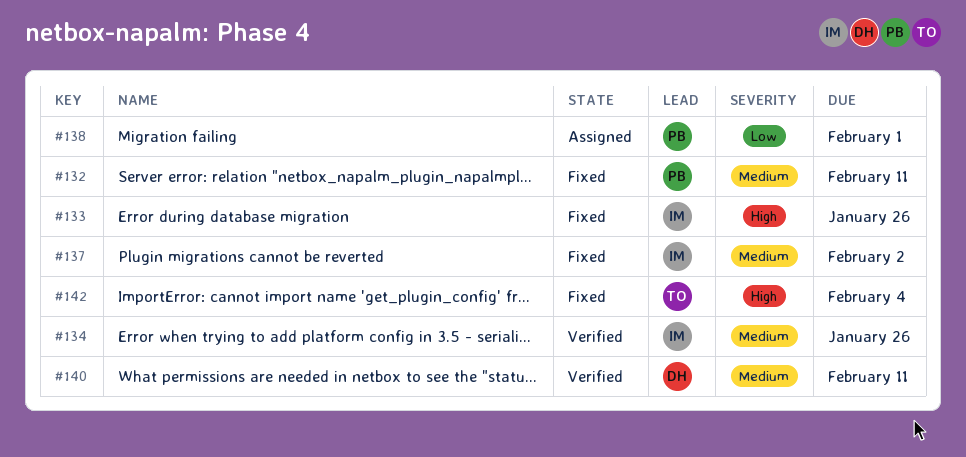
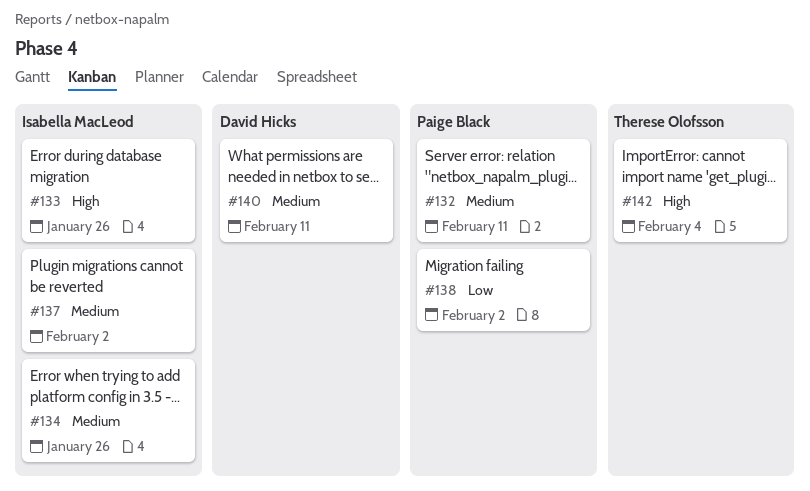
#138, due: Feb 1 -> Feb 2

